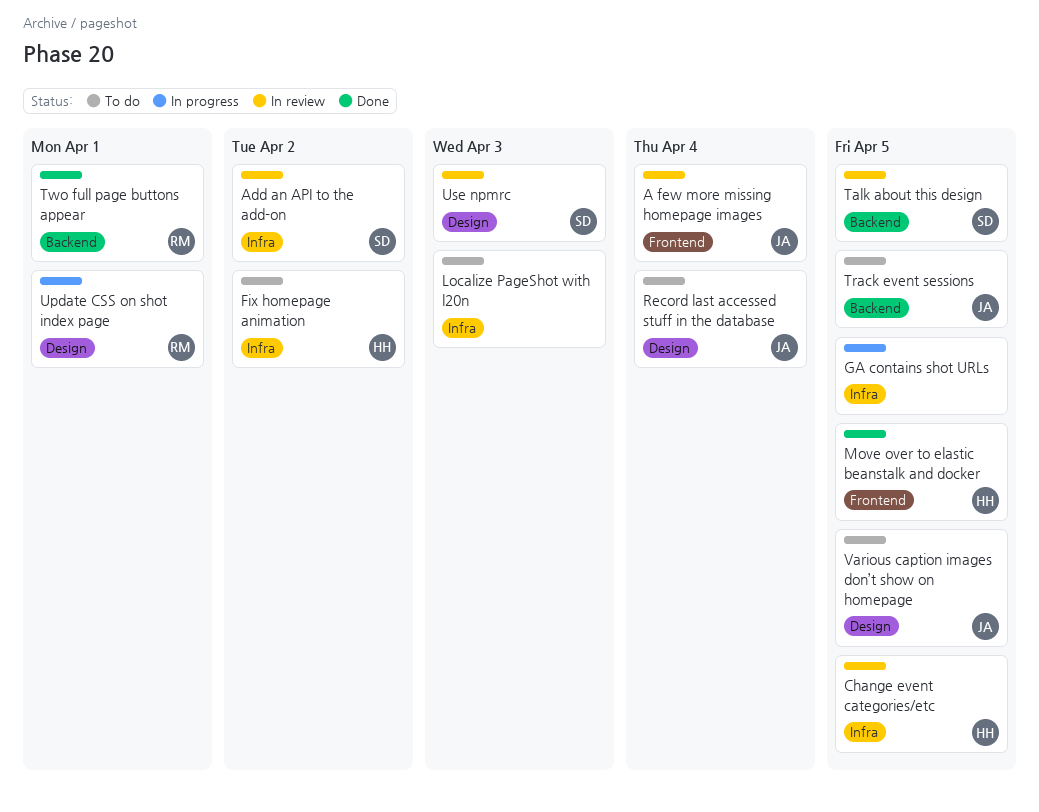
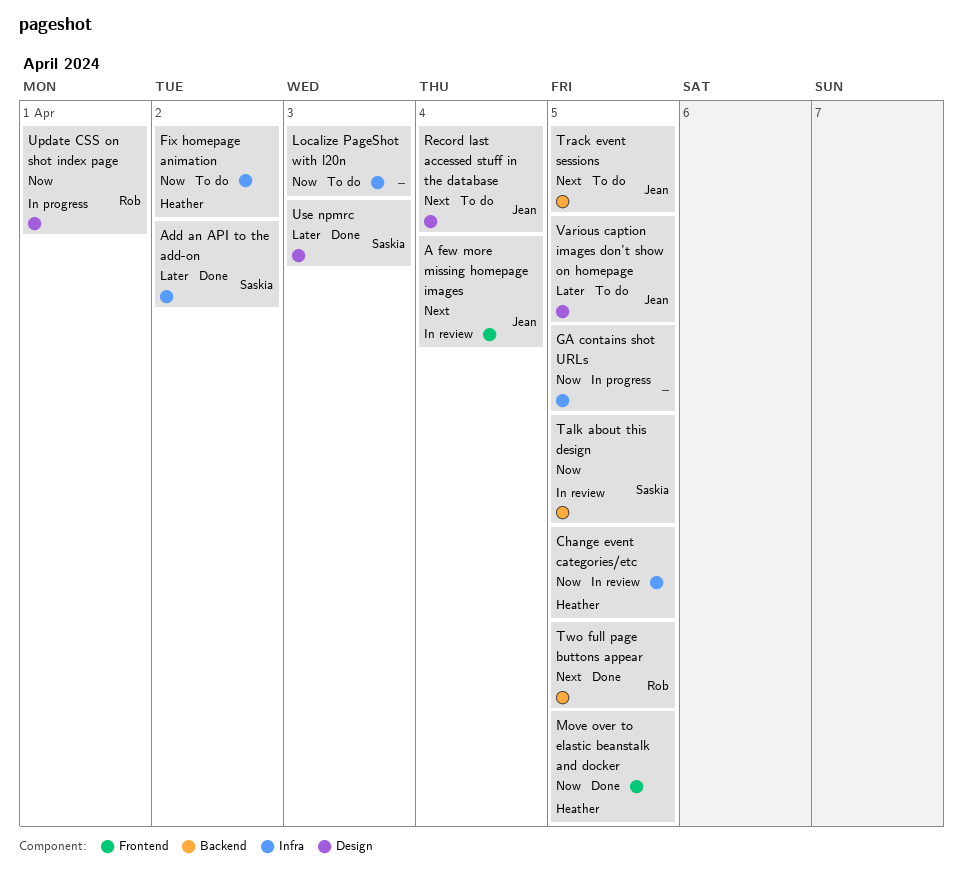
Add an API to the add-on, status: In review -> Done
Two full page buttons appear, due: Apr 1 -> Apr 5
Use npmrc, status: In review -> Done

